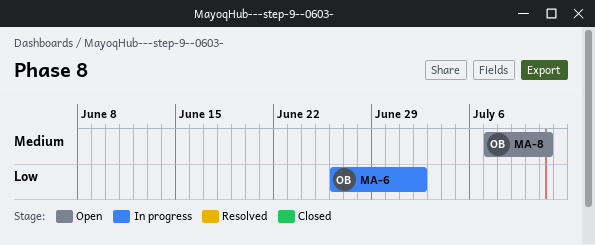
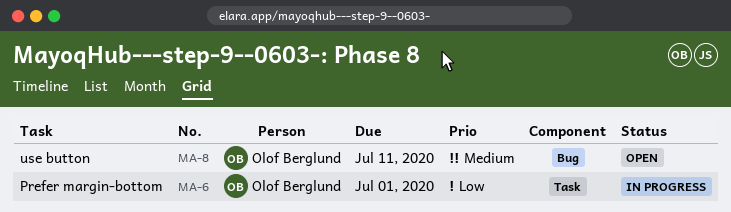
MA-6, due: Jul 2 -> Jul 1

